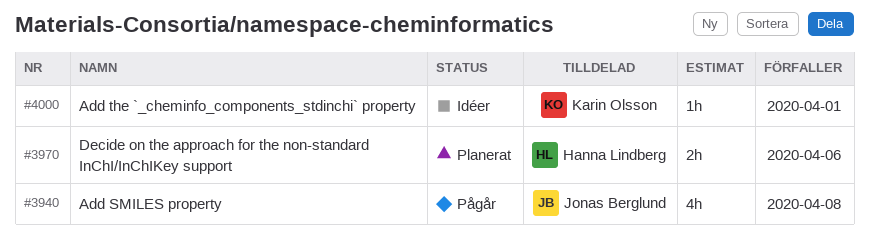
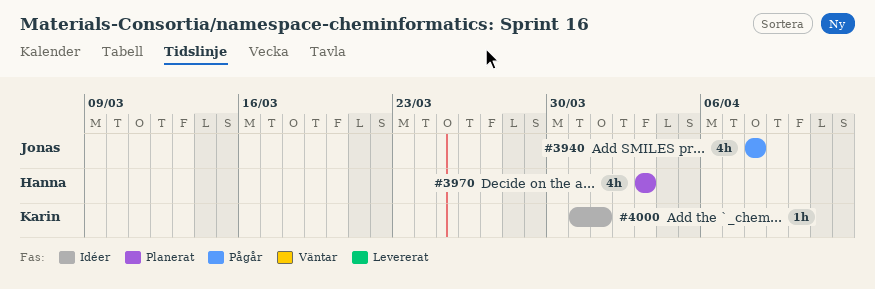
#3970, estimate: 2h -> 4h
#3970, due: Apr 6 -> Apr 3

